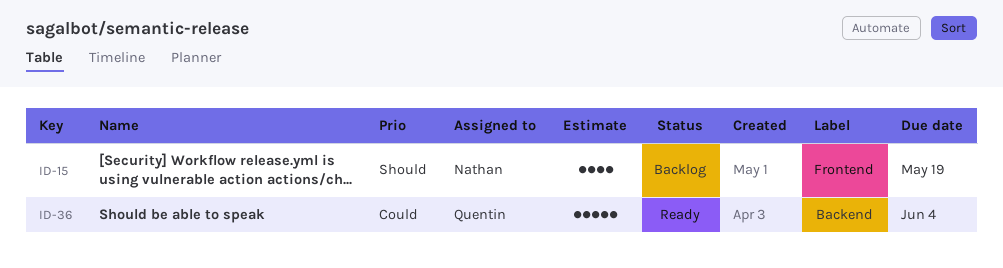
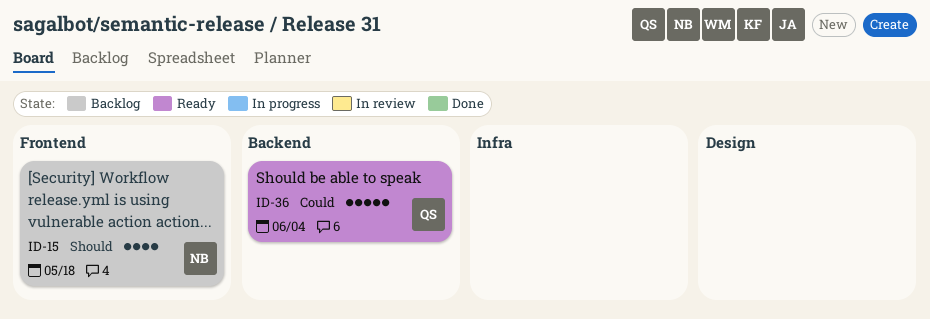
ID-15, due: May 19 -> May 18

